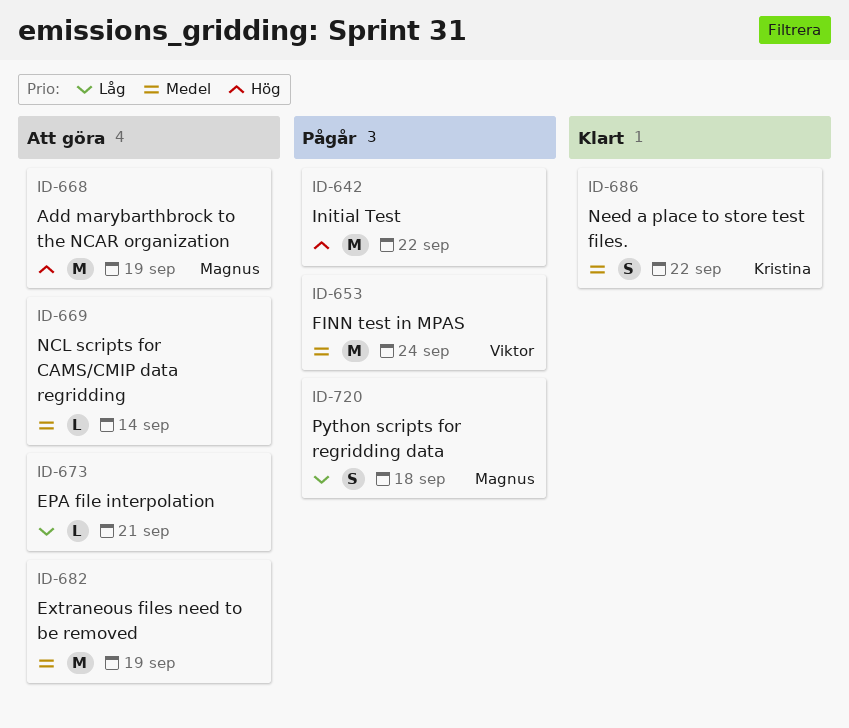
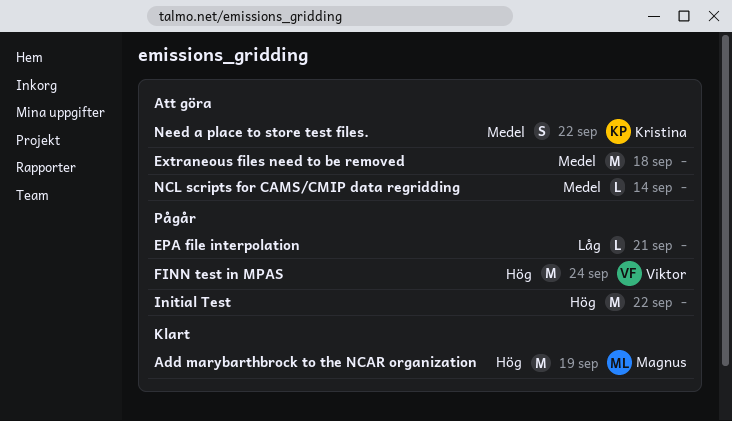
Add marybarthbrock to the NCAR organization, status: Att göra -> Klart
EPA file interpolation, status: Att göra -> Pågår
Extraneous files need to be removed, due: Sep 19 -> Sep 18
FINN test in MPAS, priority: Medel -> Hög
Need a place to store test files., status: Klart -> Att göra
Python scripts for regridding data: present -> none

